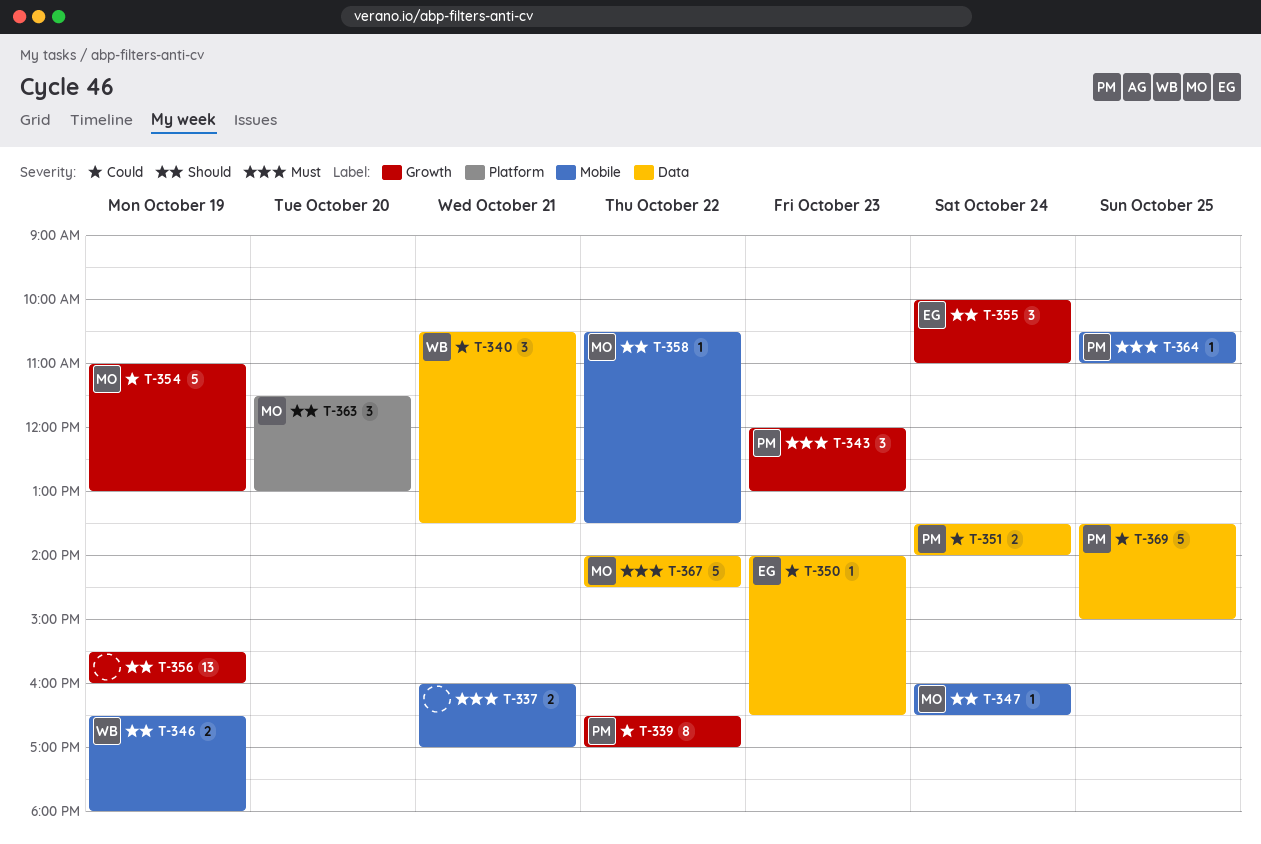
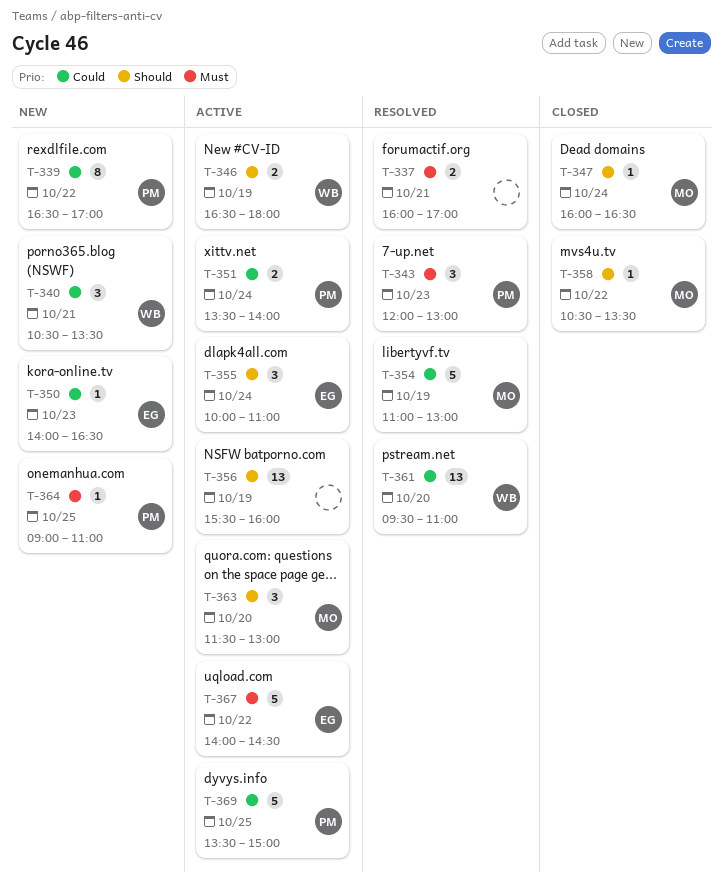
T-361: none -> present
T-364, begins: 10:30 -> 09:00
T-367, owner: MO -> EG

